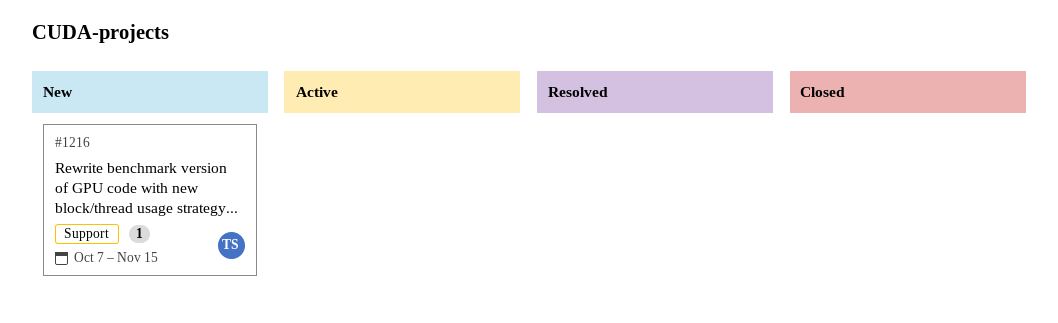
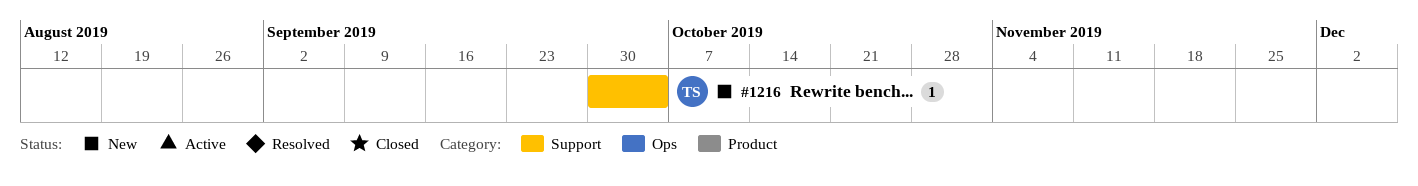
#1216, start: Oct 7 -> Sep 30
#1216, due: Nov 15 -> Oct 4

